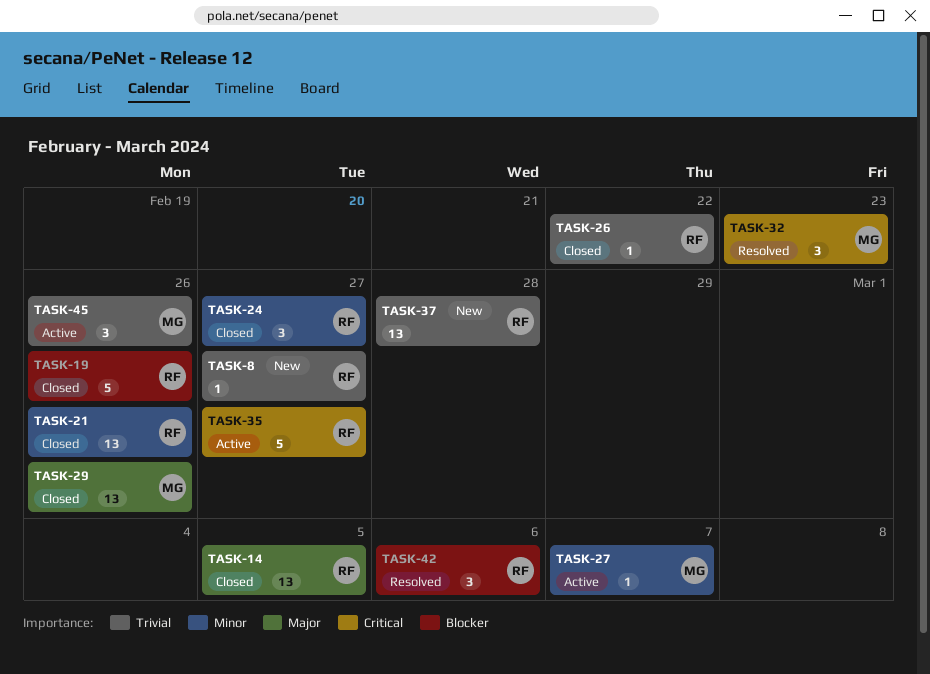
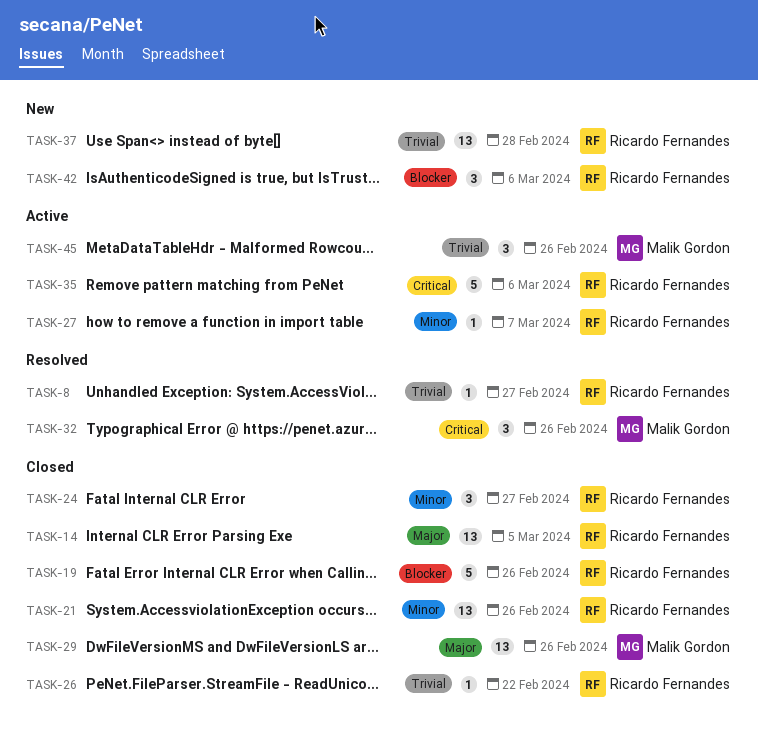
TASK-8, status: New -> Resolved
TASK-27, owner: Malik Gordon -> Ricardo Fernandes
TASK-32, due: Feb 23 -> Feb 26
TASK-35, due: Feb 27 -> Mar 6
TASK-42, status: Resolved -> New

